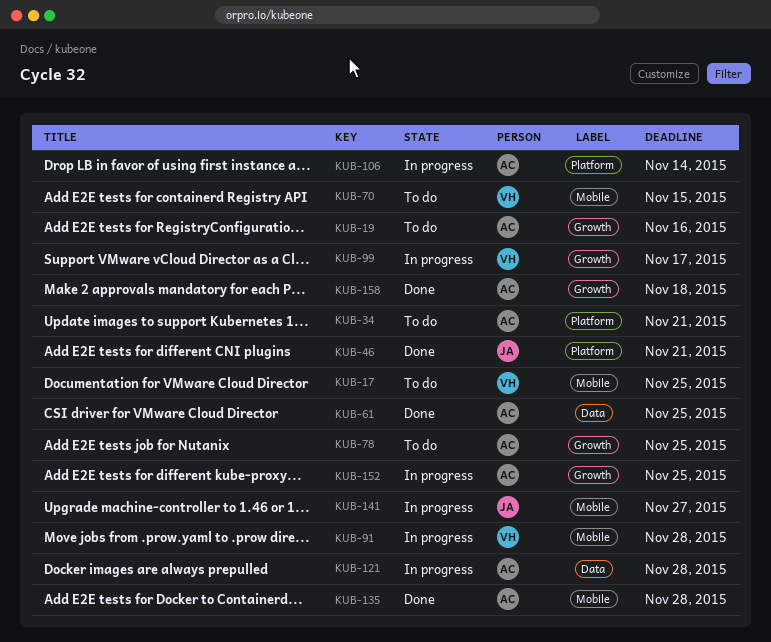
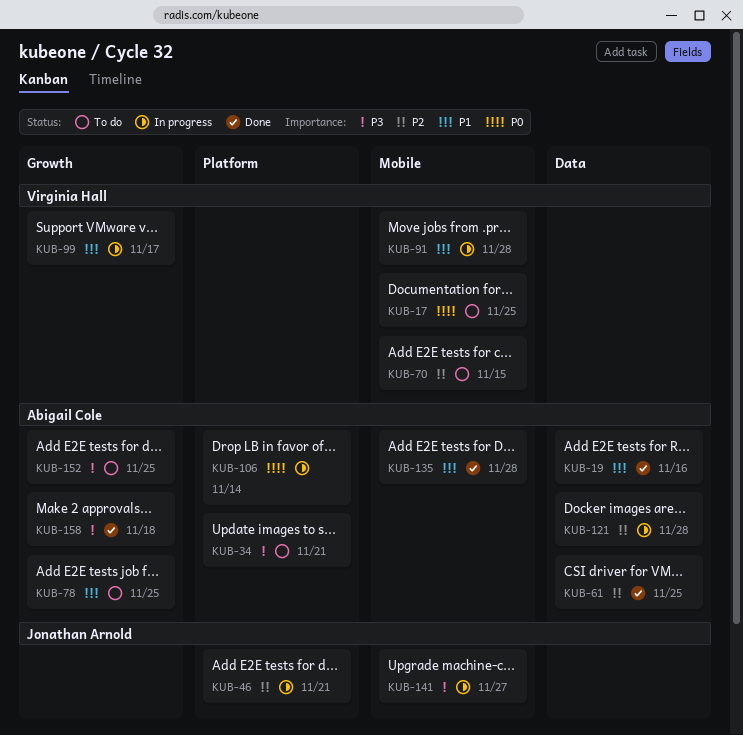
KUB-19, status: To do -> Done
KUB-19, label: Growth -> Data
KUB-46, status: Done -> In progress
KUB-152, status: In progress -> To do

